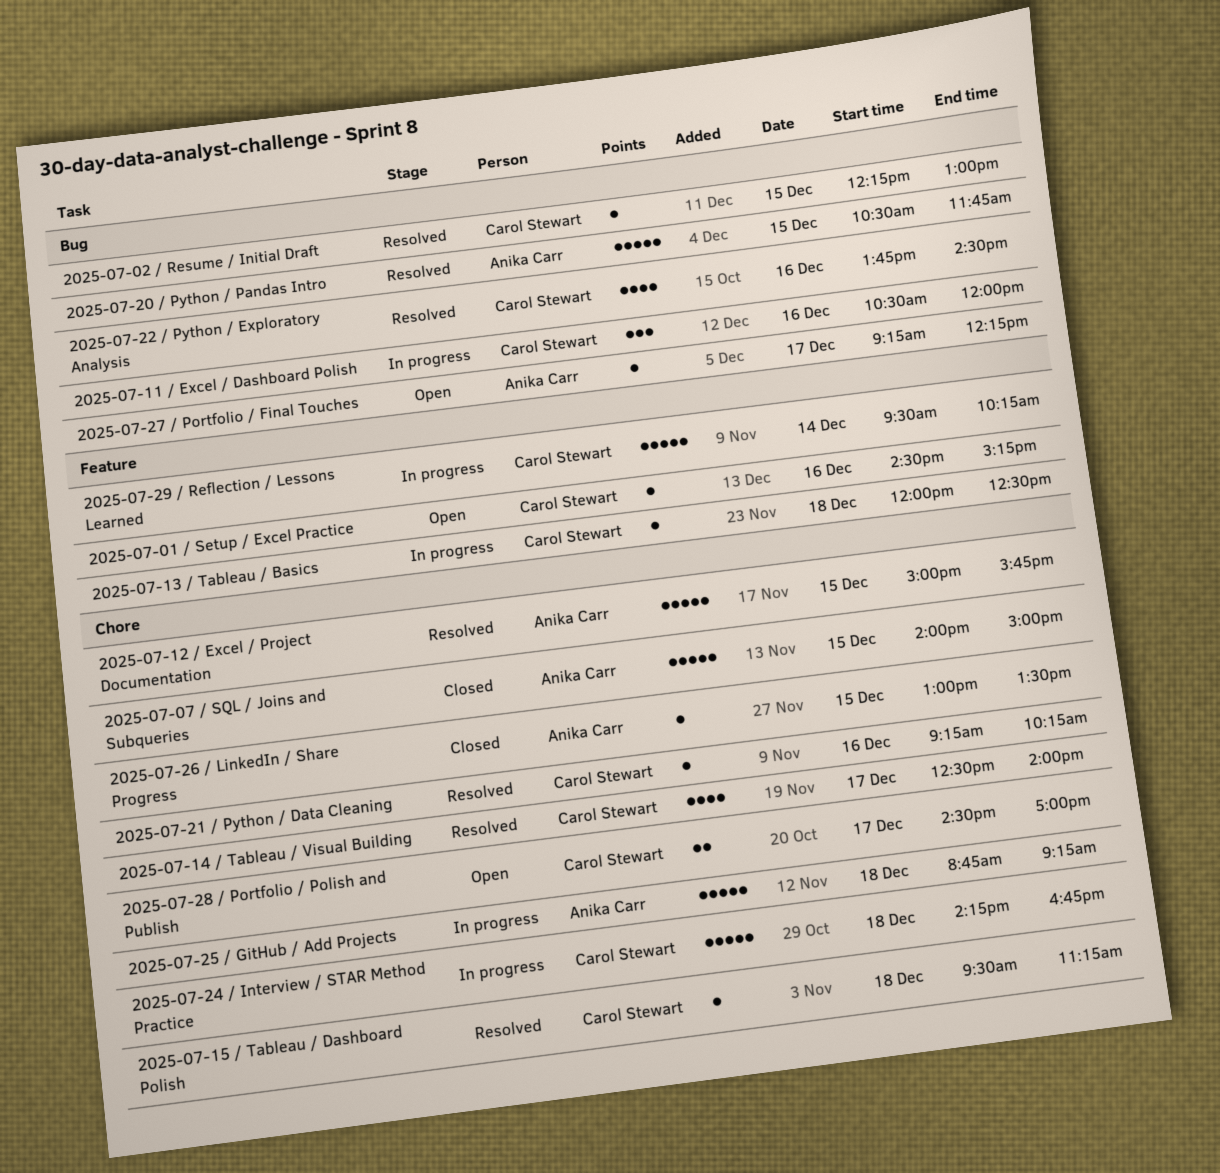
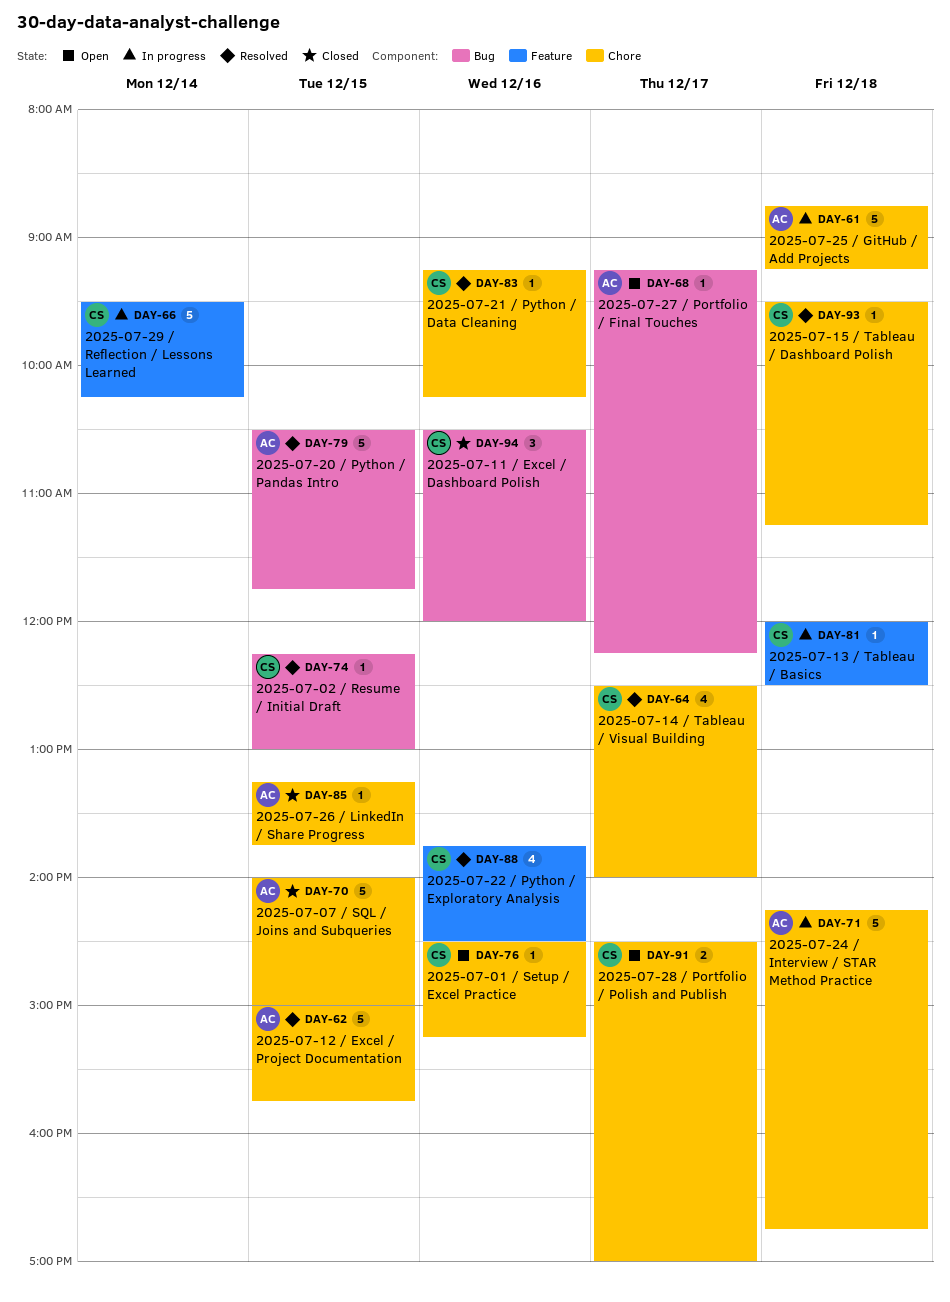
2025-07-01 / Setup / Excel Practice, label: Feature -> Chore
2025-07-11 / Excel / Dashboard Polish, status: In progress -> Closed
2025-07-22 / Python / Exploratory Analysis, label: Bug -> Feature
2025-07-24 / Interview / STAR Method Practice, owner: Carol Stewart -> Anika Carr
2025-07-26 / LinkedIn / Share Progress, begins: 13:00 -> 13:15
2025-07-26 / LinkedIn / Share Progress, ends: 13:30 -> 13:45

